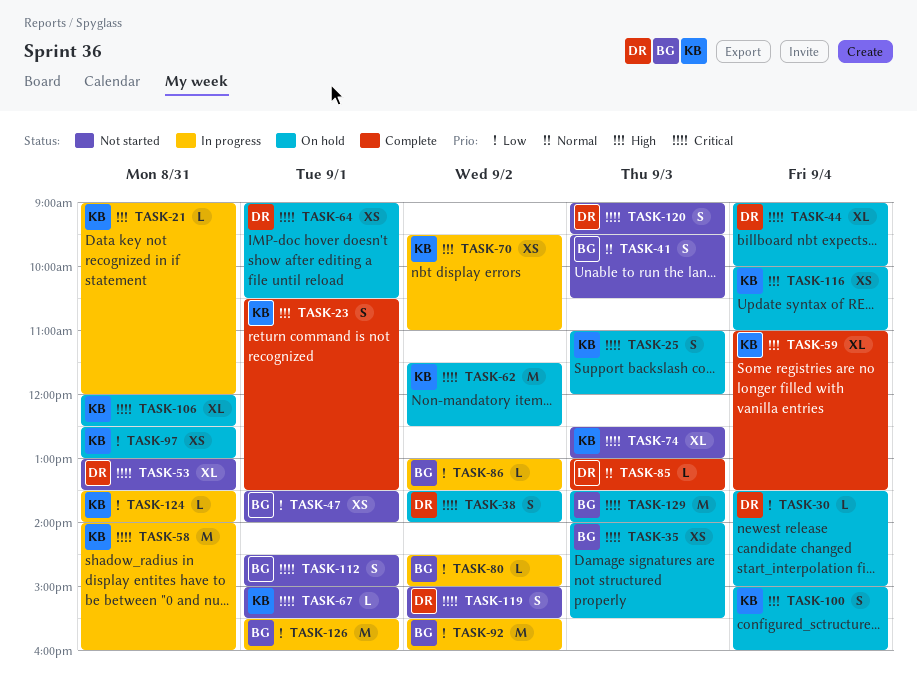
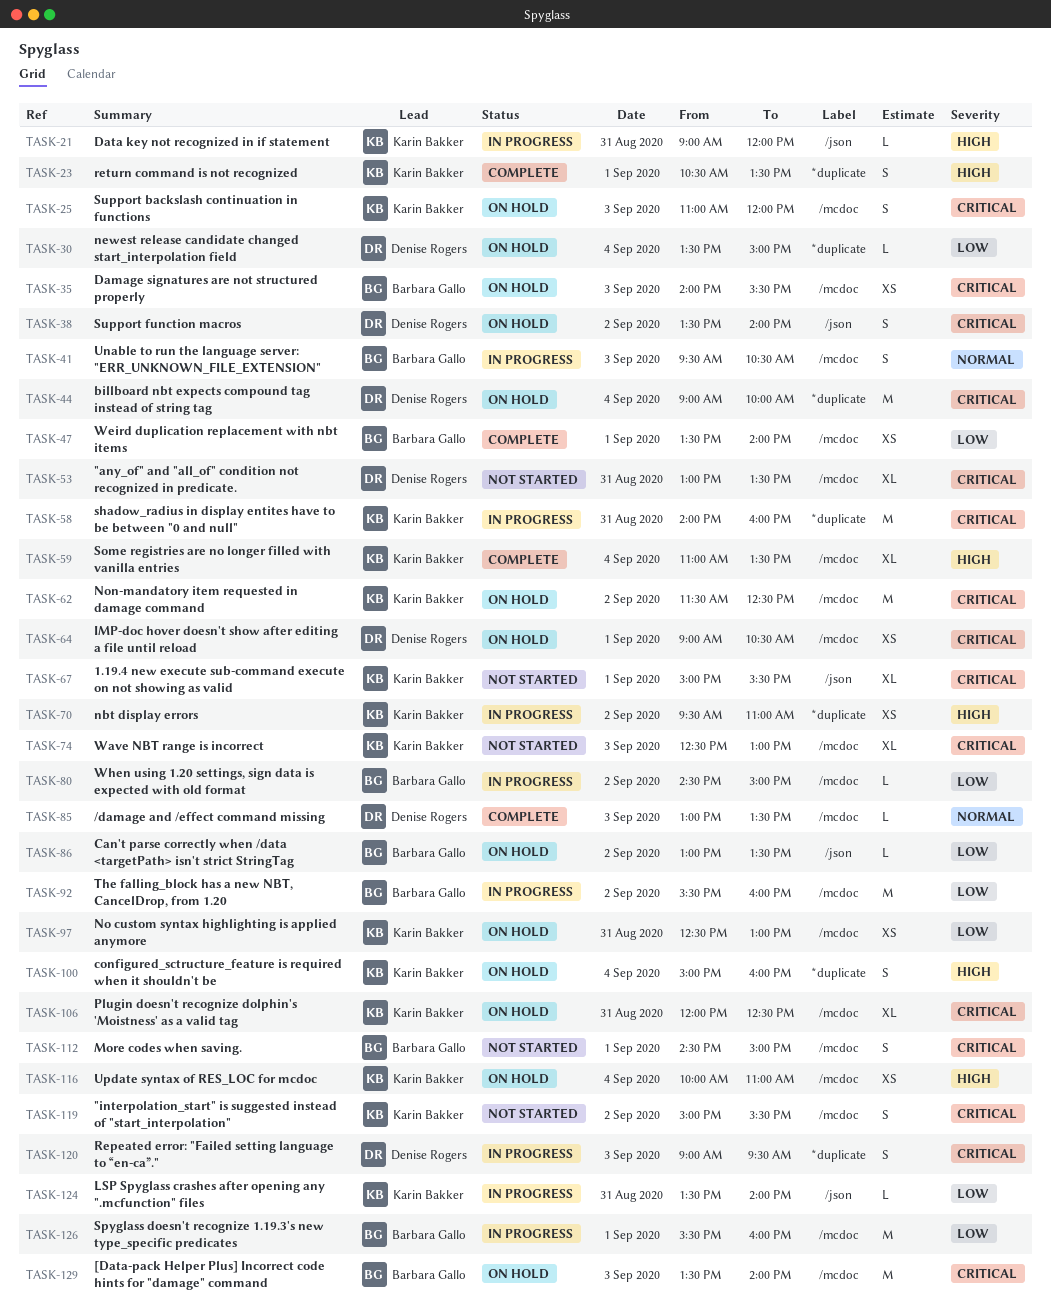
TASK-41, status: Not started -> In progress
TASK-44, estimate: XL -> M
TASK-47, status: Not started -> Complete
TASK-67, estimate: L -> XL
TASK-86, status: In progress -> On hold
TASK-119, owner: Denise Rogers -> Karin Bakker
TASK-120, status: Not started -> In progress

